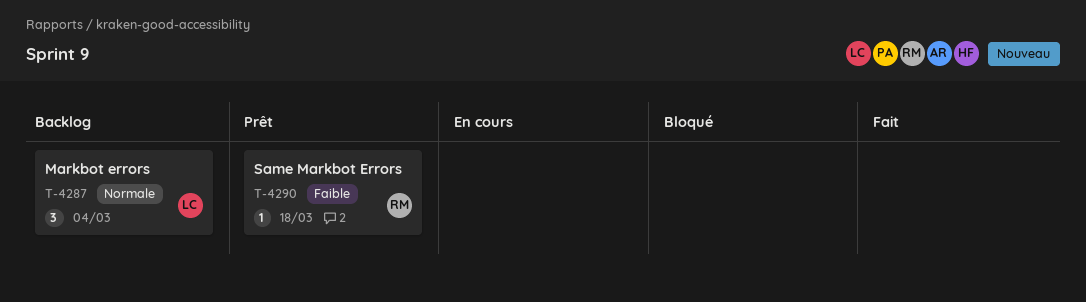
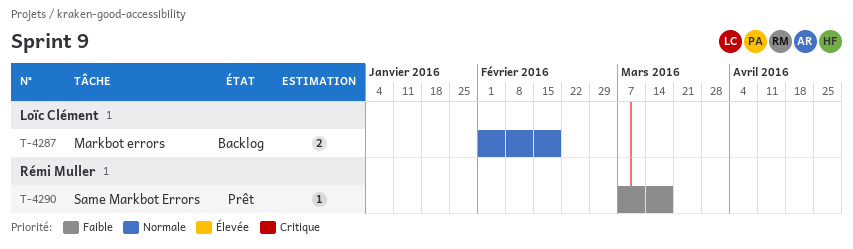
T-4287, estimate: 3 -> 2
T-4287, due: Mar 4 -> Feb 19

